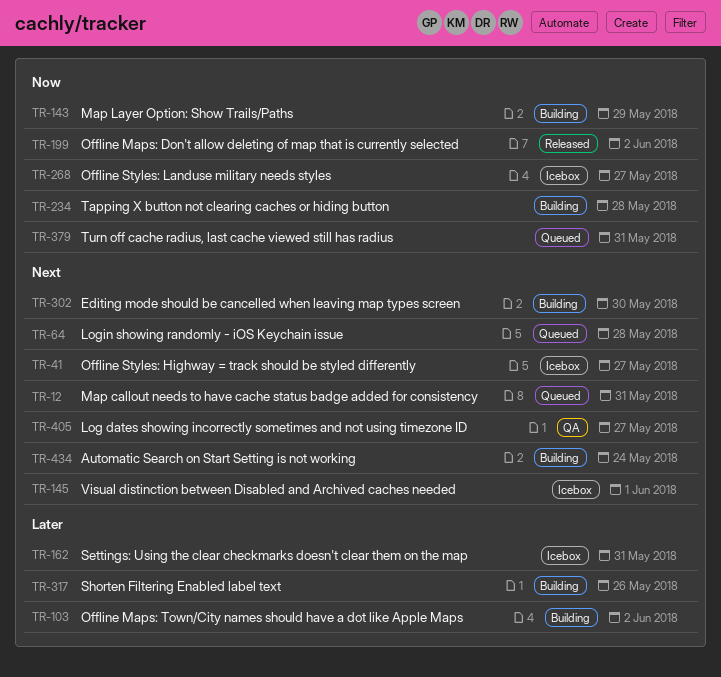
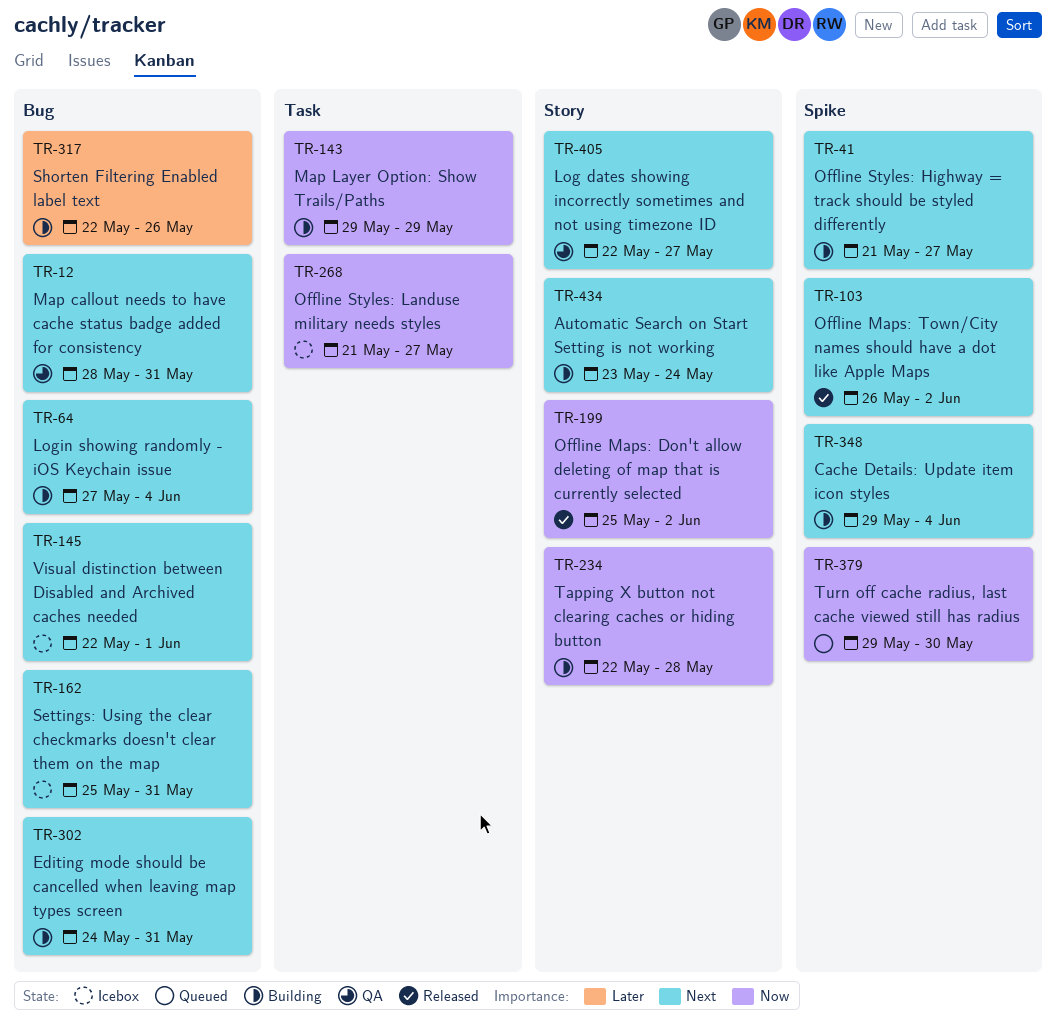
TR-12, status: Queued -> QA
TR-41, status: Icebox -> Building
TR-64, status: Queued -> Building
TR-64, due: May 28 -> Jun 4
TR-103, status: Building -> Released
TR-103, priority: Later -> Next
TR-162, priority: Later -> Next
TR-302, due: May 30 -> May 31
TR-348: none -> present
TR-379, due: May 31 -> May 30

